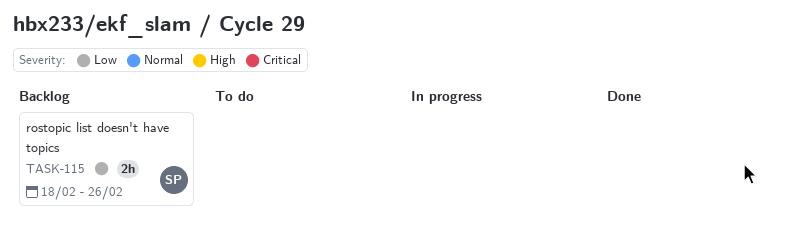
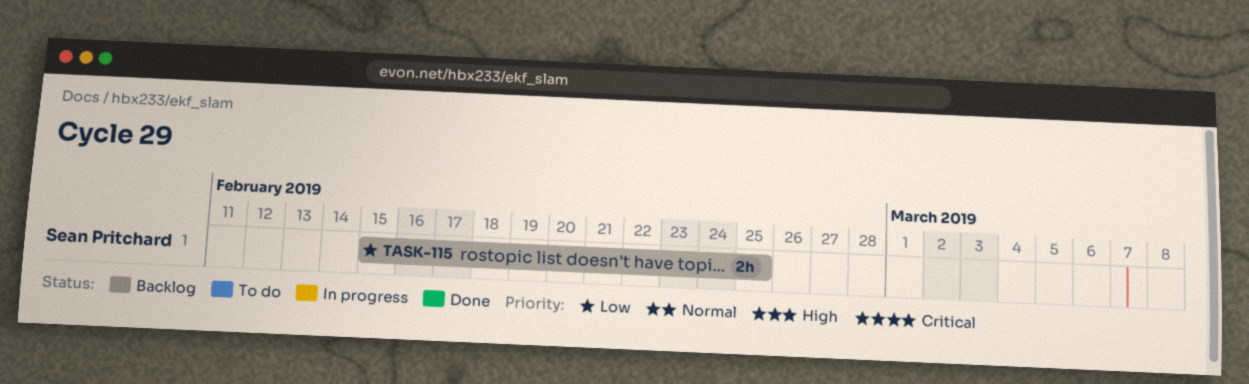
TASK-115, start: Feb 18 -> Feb 15
TASK-115, due: Feb 26 -> Feb 25

